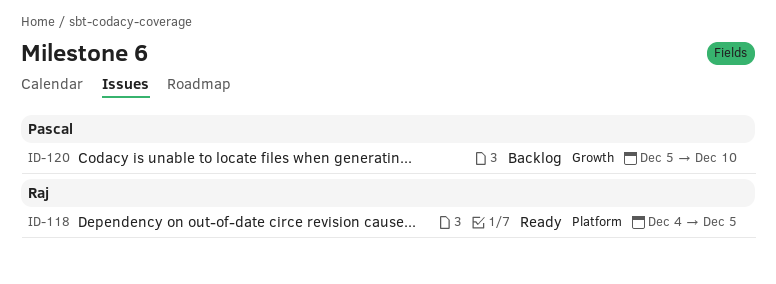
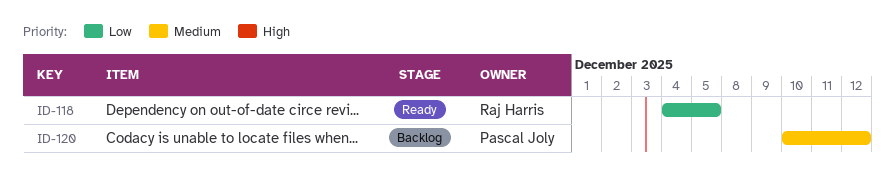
ID-120, start: Dec 5 -> Dec 10
ID-120, due: Dec 10 -> Dec 12

